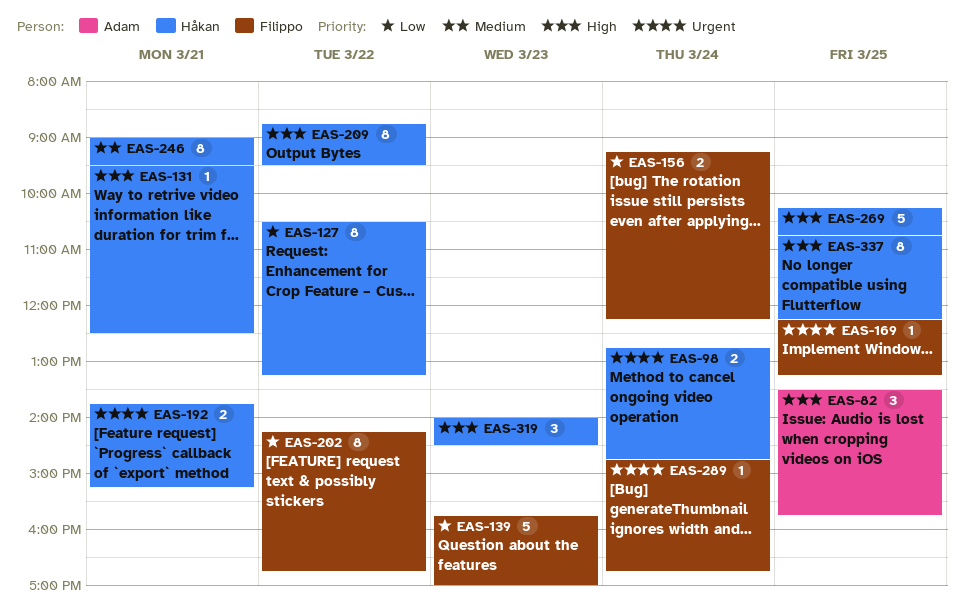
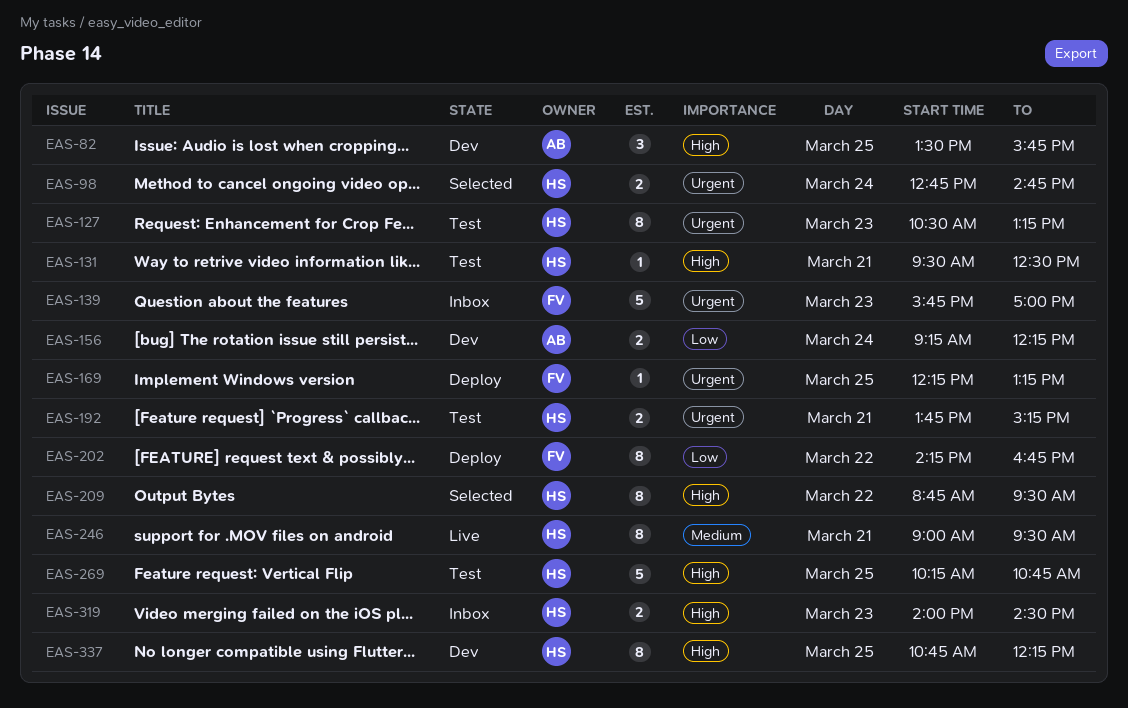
EAS-127, priority: Low -> Urgent
EAS-127, day: Mar 22 -> Mar 23
EAS-139, priority: Low -> Urgent
EAS-156, owner: Filippo -> Adam
EAS-289: present -> none
EAS-319, estimate: 3 -> 2

